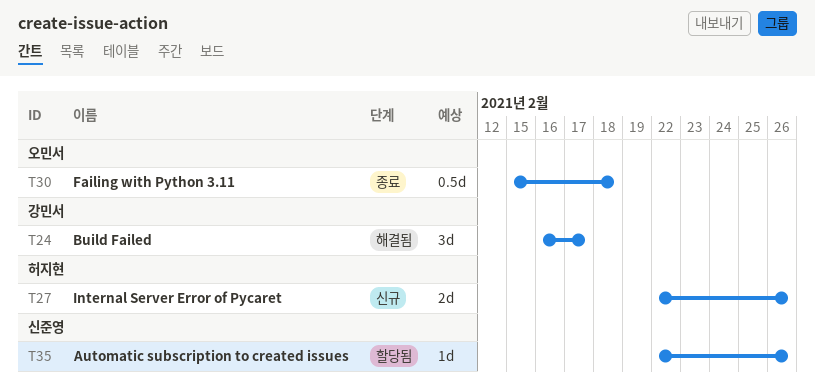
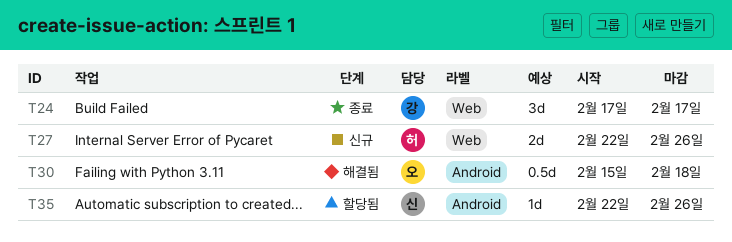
T24, status: 해결됨 -> 종료
T24, start: Feb 16 -> Feb 17
T30, status: 종료 -> 해결됨

